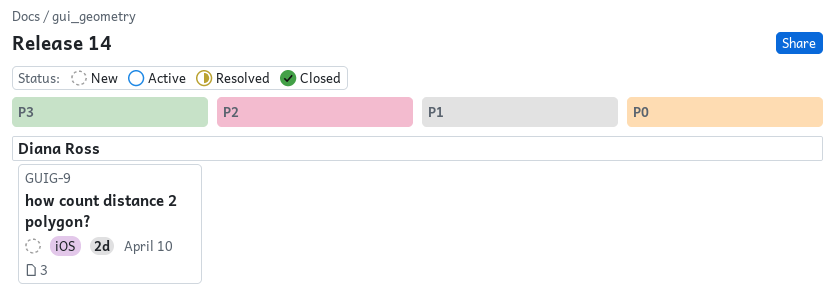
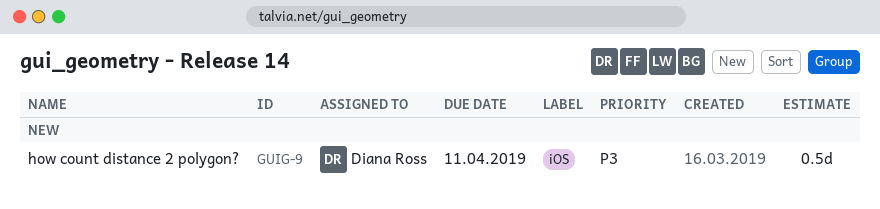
GUIG-9, estimate: 2d -> 0.5d
GUIG-9, due: Apr 10 -> Apr 11

